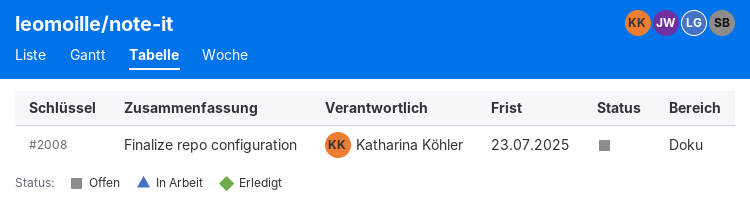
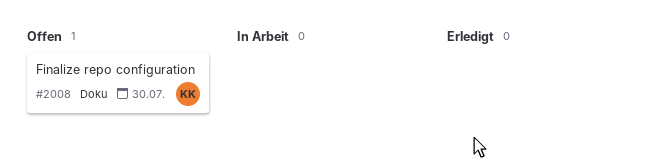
#2008, due: Jul 23 -> Jul 30

